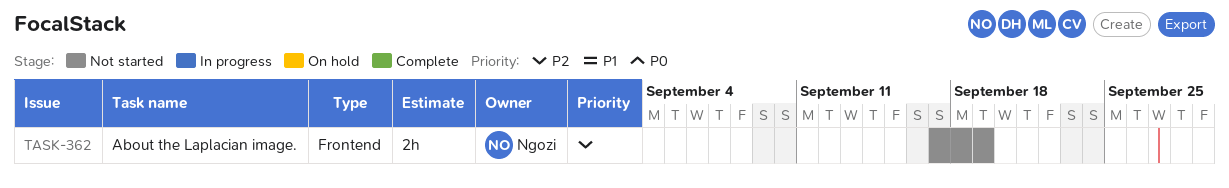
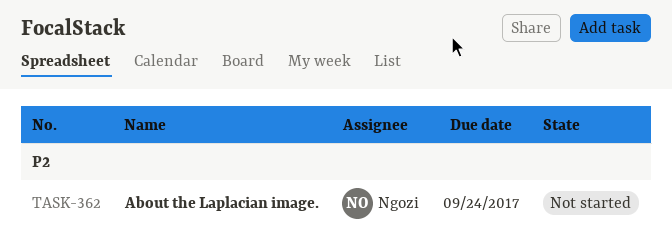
TASK-362, due: Sep 19 -> Sep 24

